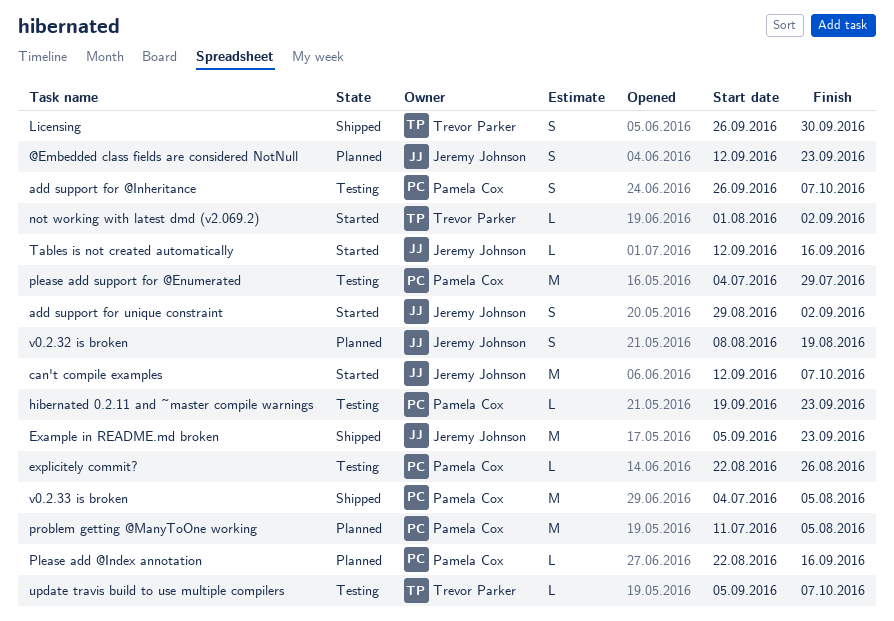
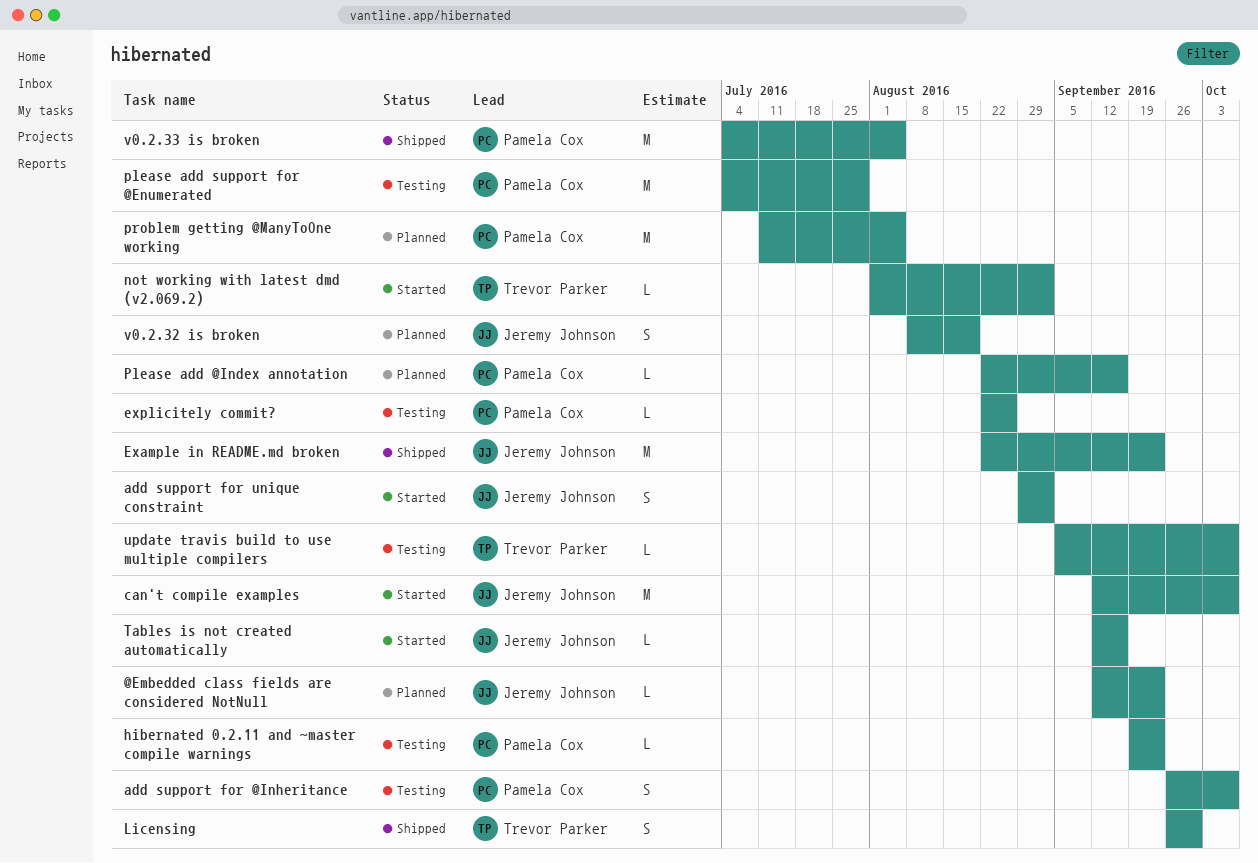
@Embedded class fields are considered NotNull, estimate: S -> L
Example in README.md broken, start: Sep 5 -> Aug 22

